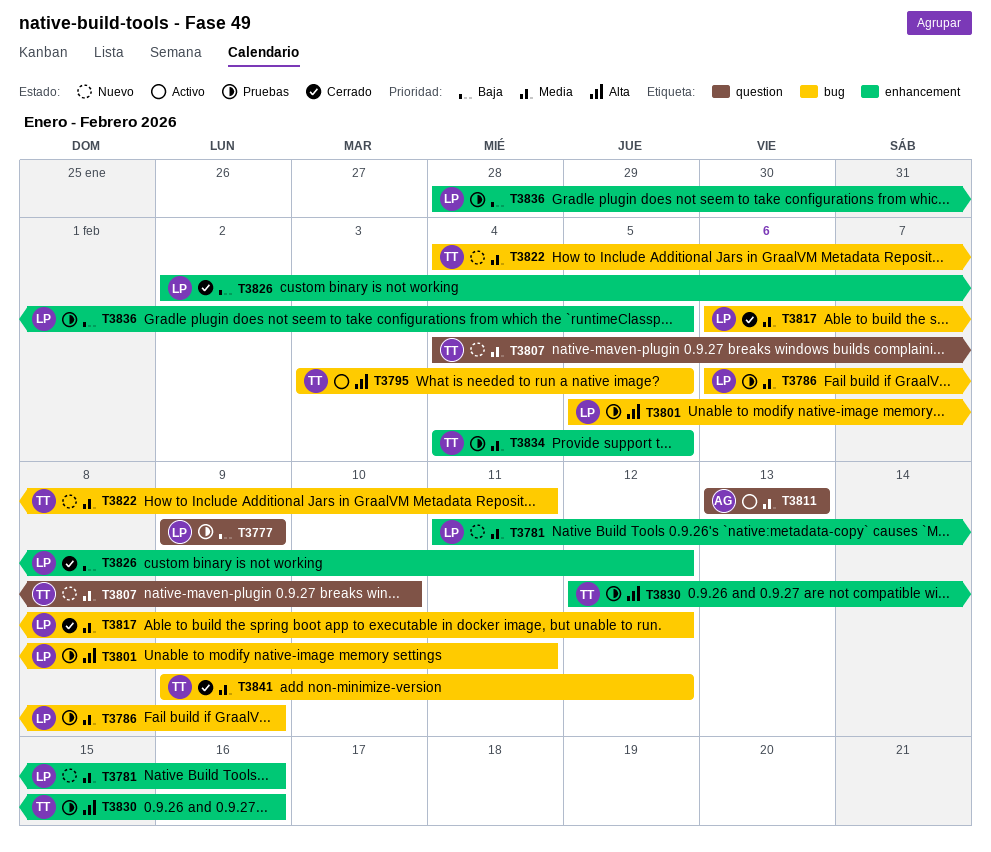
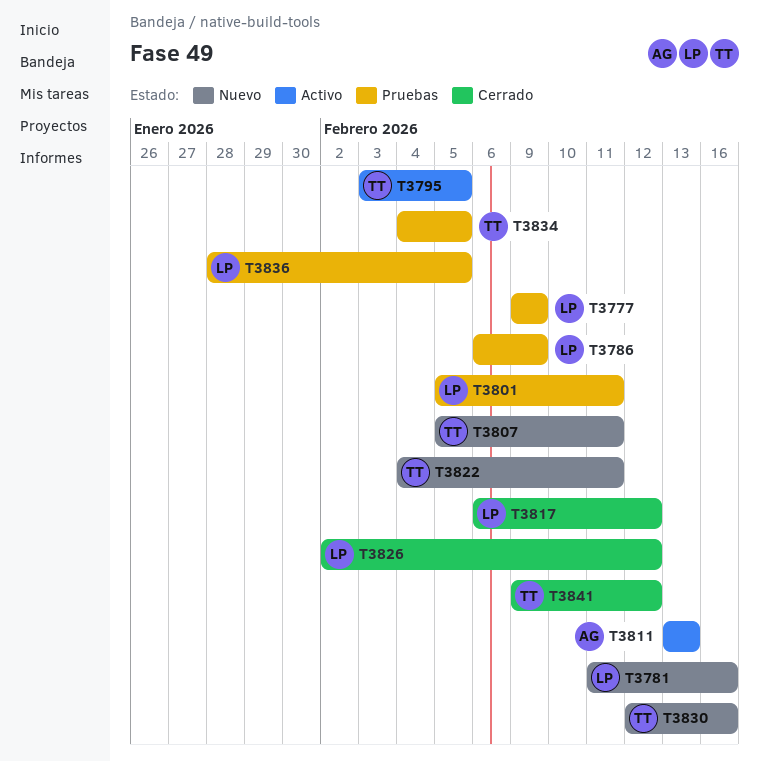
T3807, start: Feb 4 -> Feb 5
T3807, due: Feb 10 -> Feb 11
T3830, status: Pruebas -> Nuevo

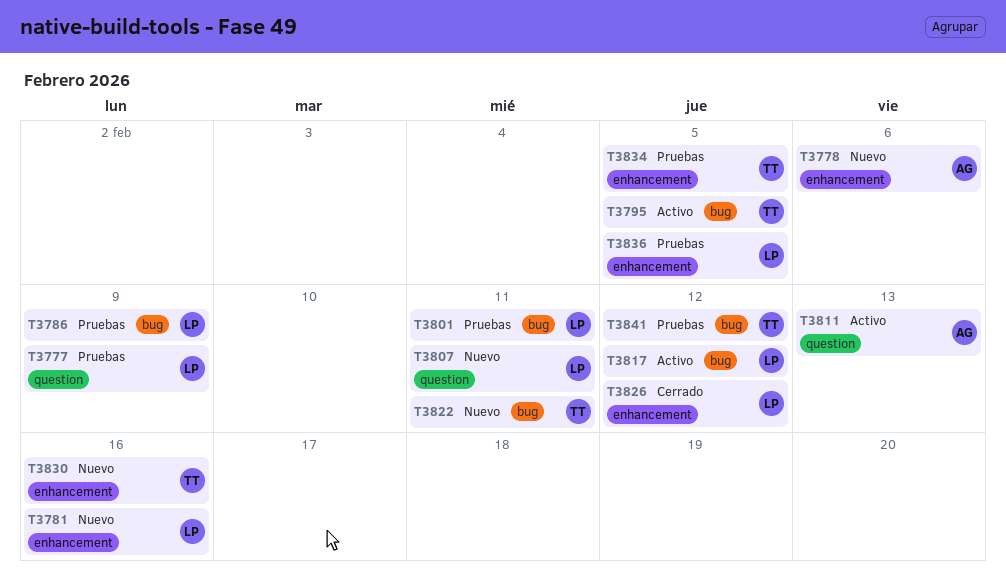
T3778: none -> present
T3807, owner: TT -> LP
T3817, status: Cerrado -> Activo
T3841, status: Cerrado -> Pruebas

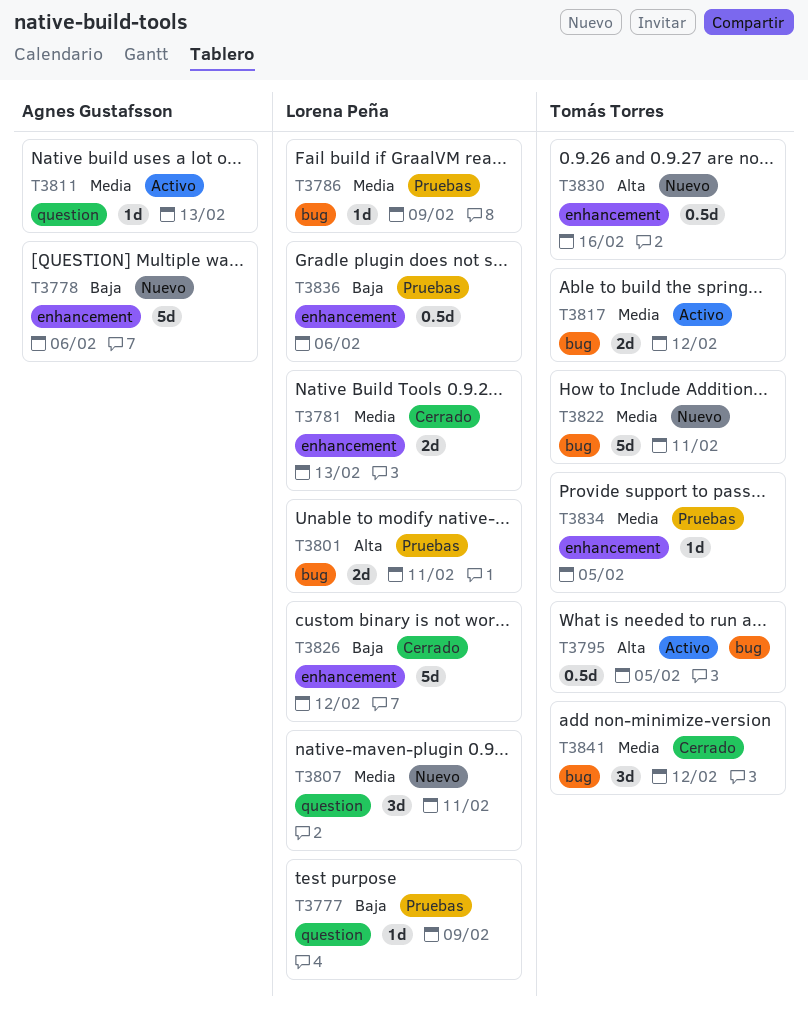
T3781, status: Nuevo -> Cerrado
T3781, due: Feb 16 -> Feb 13
T3817, owner: Lorena Peña -> Tomás Torres
T3836, due: Feb 5 -> Feb 6
T3841, status: Pruebas -> Cerrado

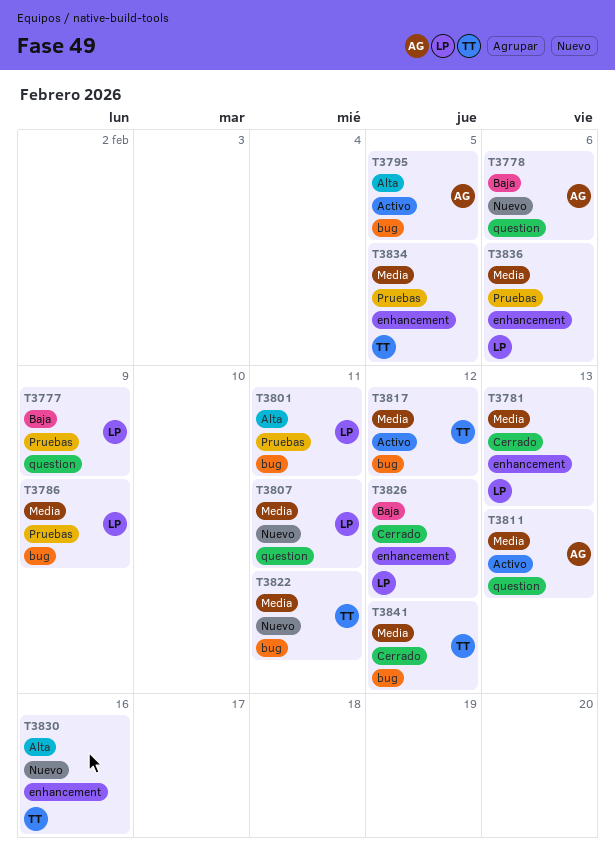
T3778, label: enhancement -> question
T3795, owner: Tomás Torres -> Agnes Gustafsson
T3836, priority: Baja -> Media

